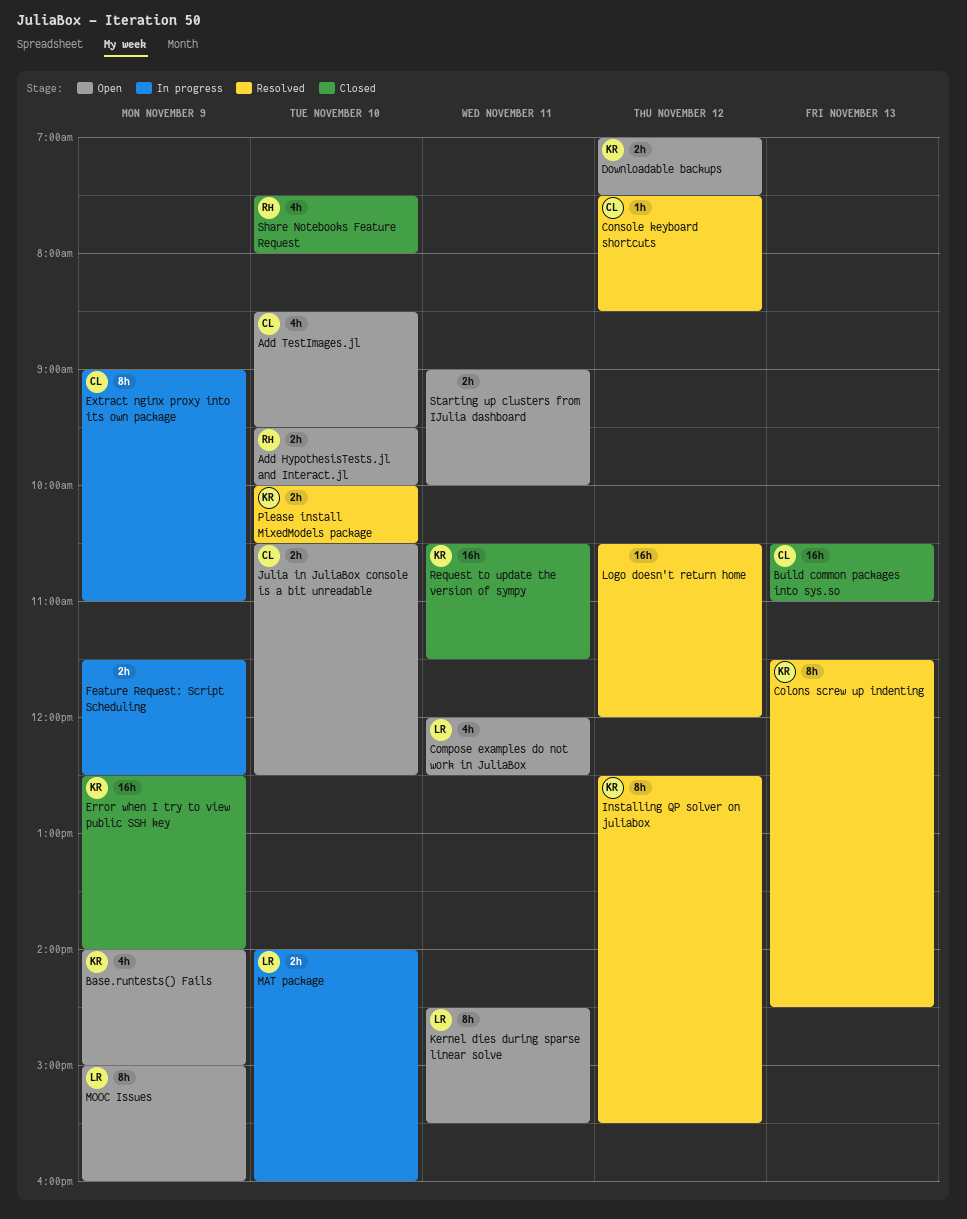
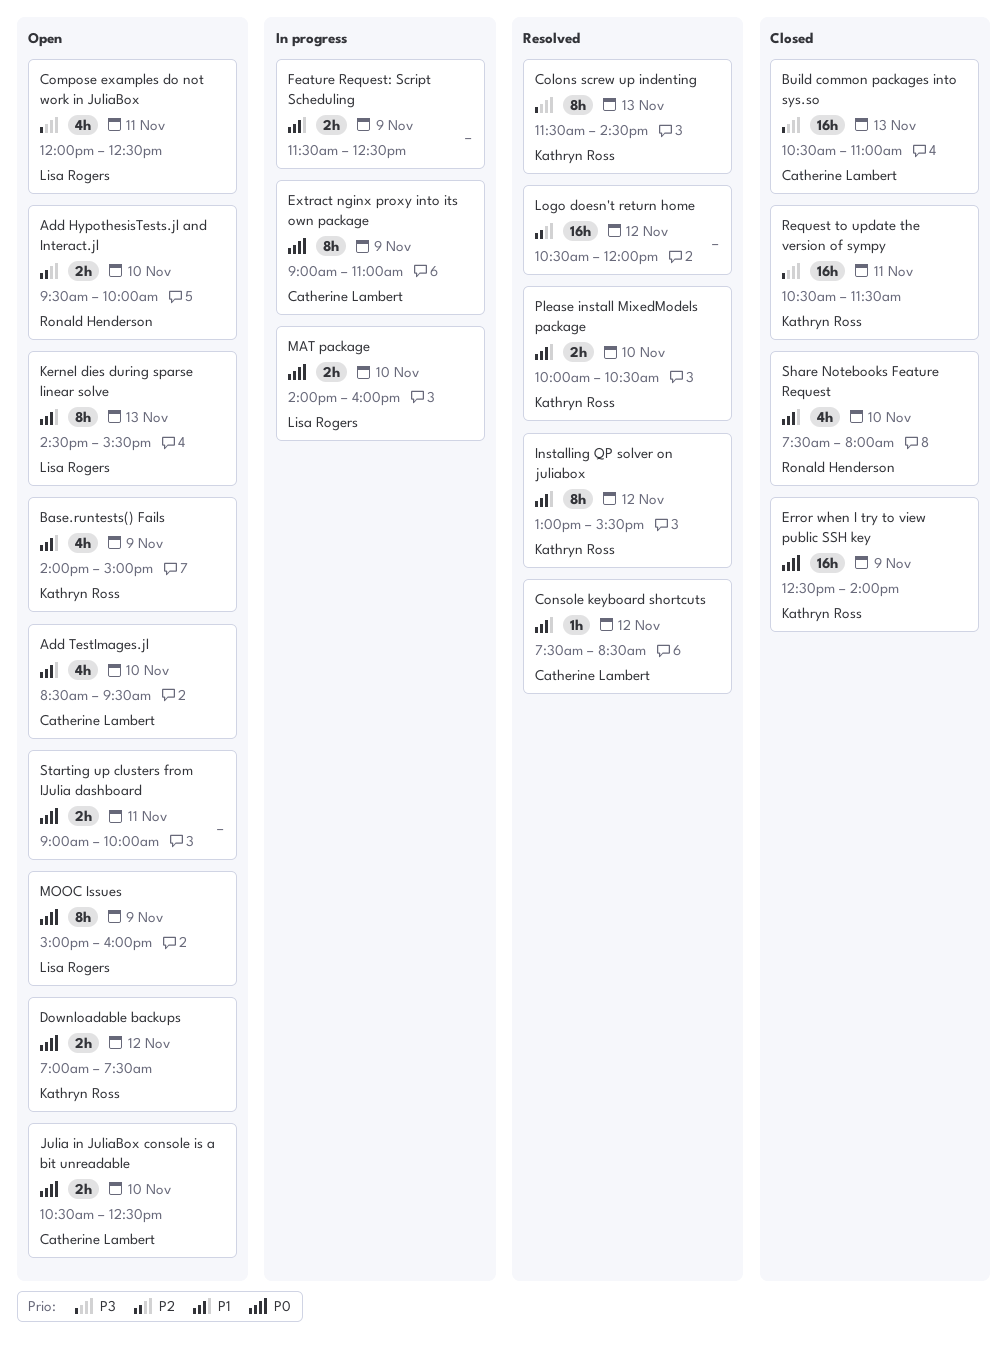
Installing QP solver on juliabox, begins: 12:30 -> 13:00
Kernel dies during sparse linear solve, day: Nov 11 -> Nov 13

